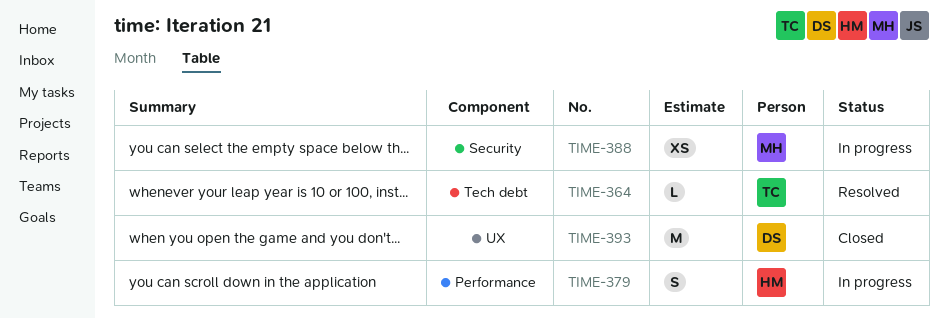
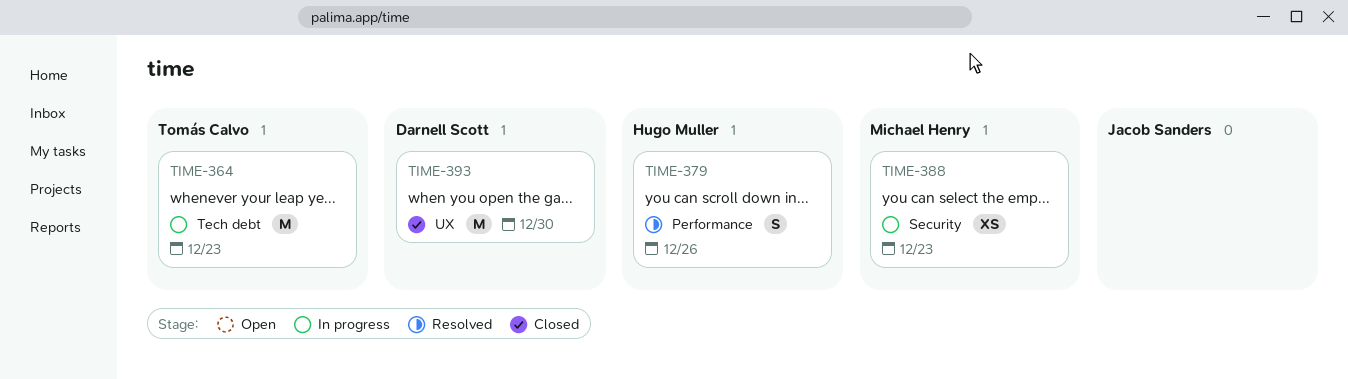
TIME-364, status: Resolved -> In progress
TIME-364, estimate: L -> M
TIME-379, status: In progress -> Resolved

